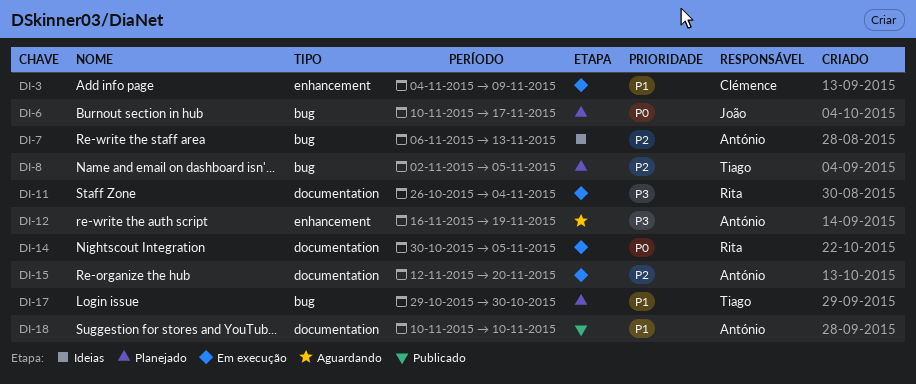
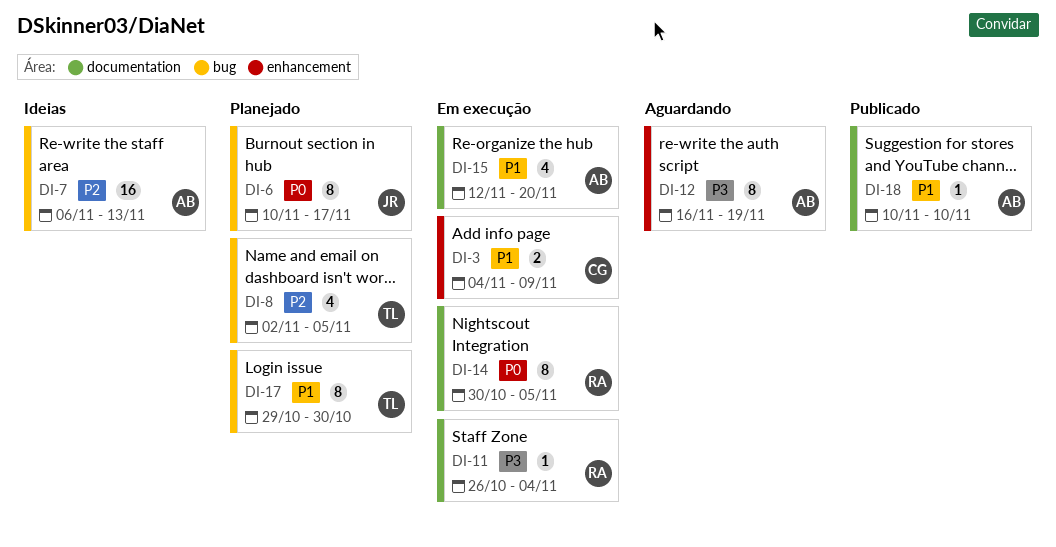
DI-15, priority: P2 -> P1

